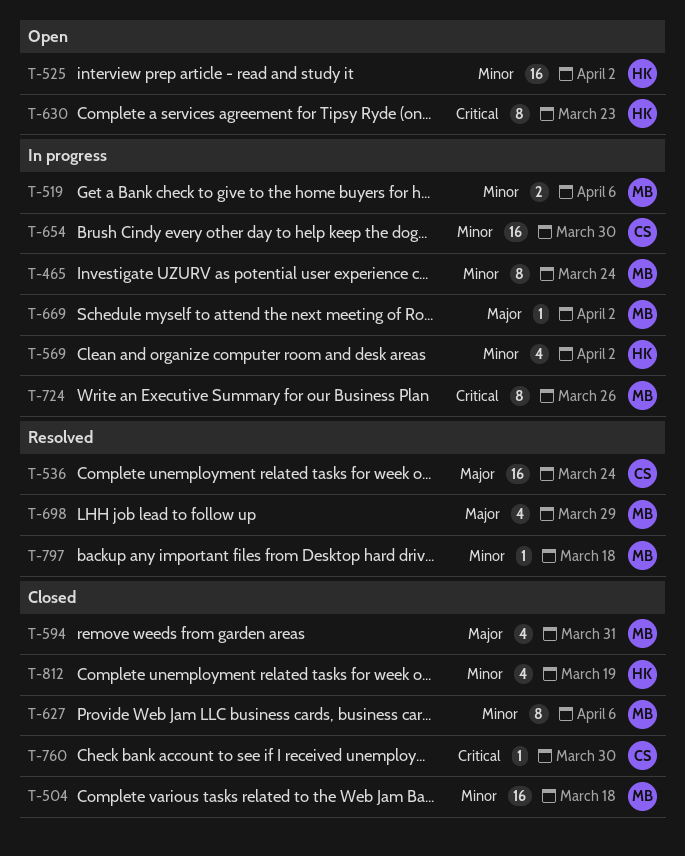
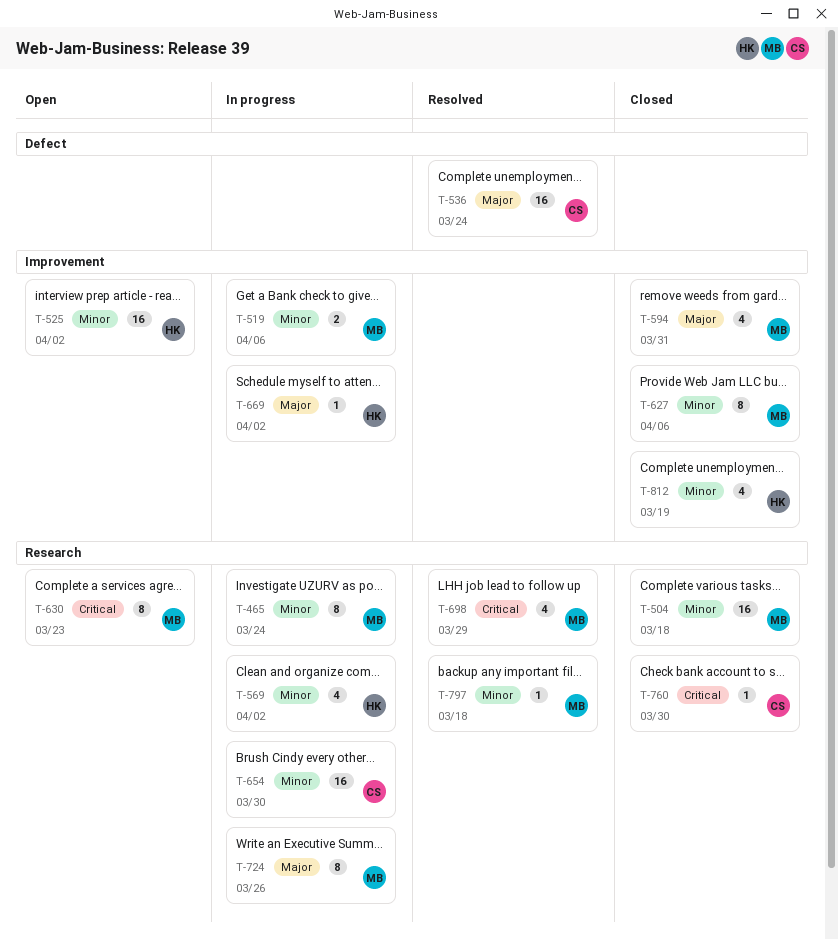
T-630, owner: HK -> MB
T-669, owner: MB -> HK
T-698, priority: Major -> Critical
T-724, priority: Critical -> Major

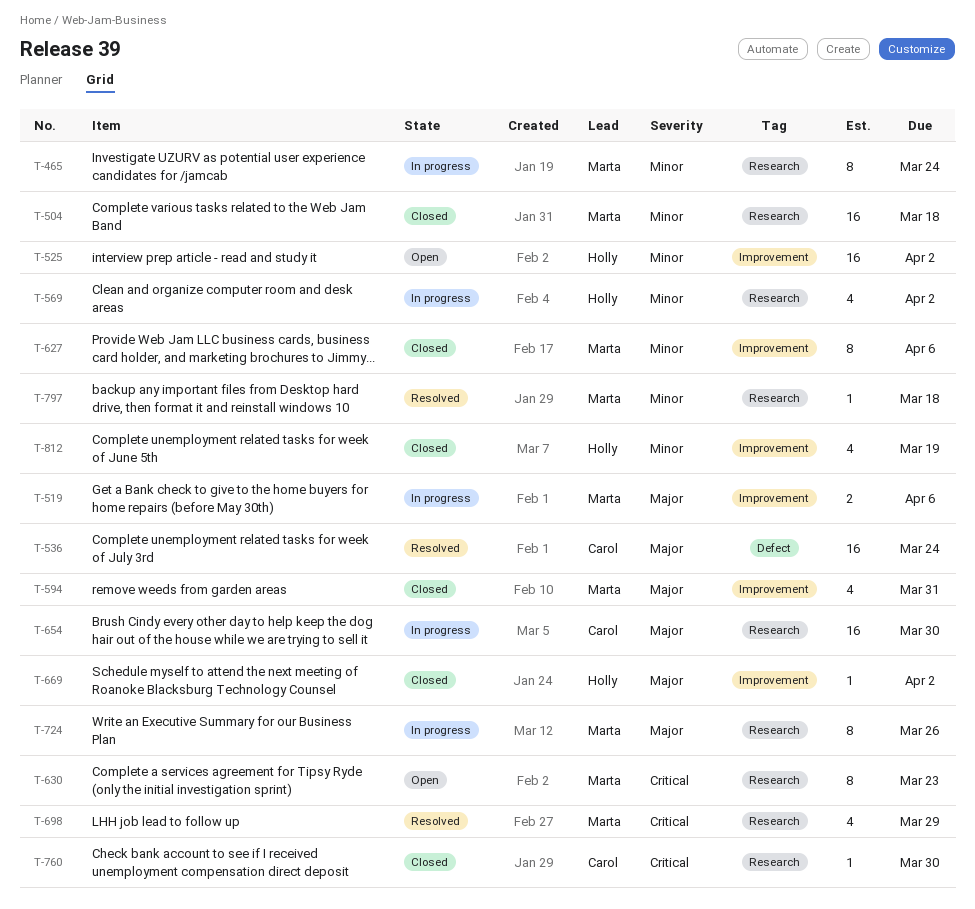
T-519, priority: Minor -> Major
T-654, priority: Minor -> Major
T-669, status: In progress -> Closed

